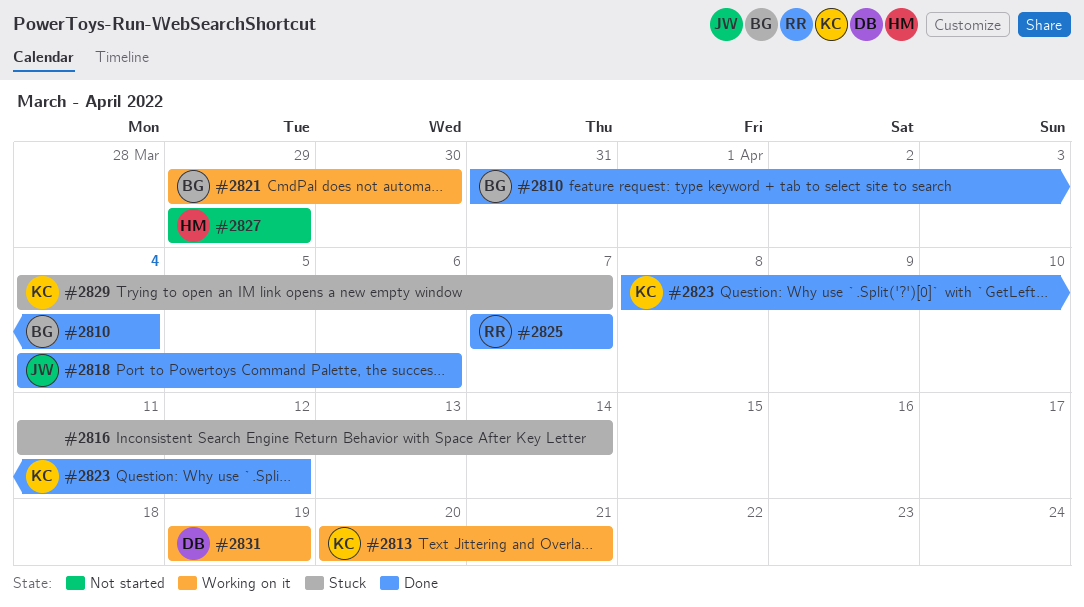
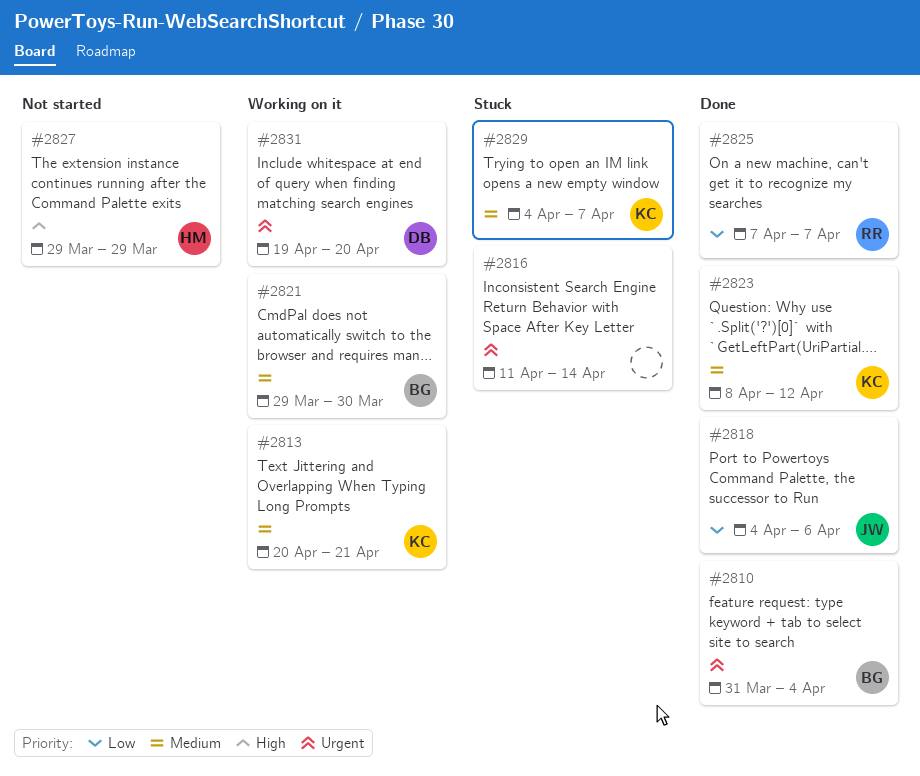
#2831, due: Apr 19 -> Apr 20

